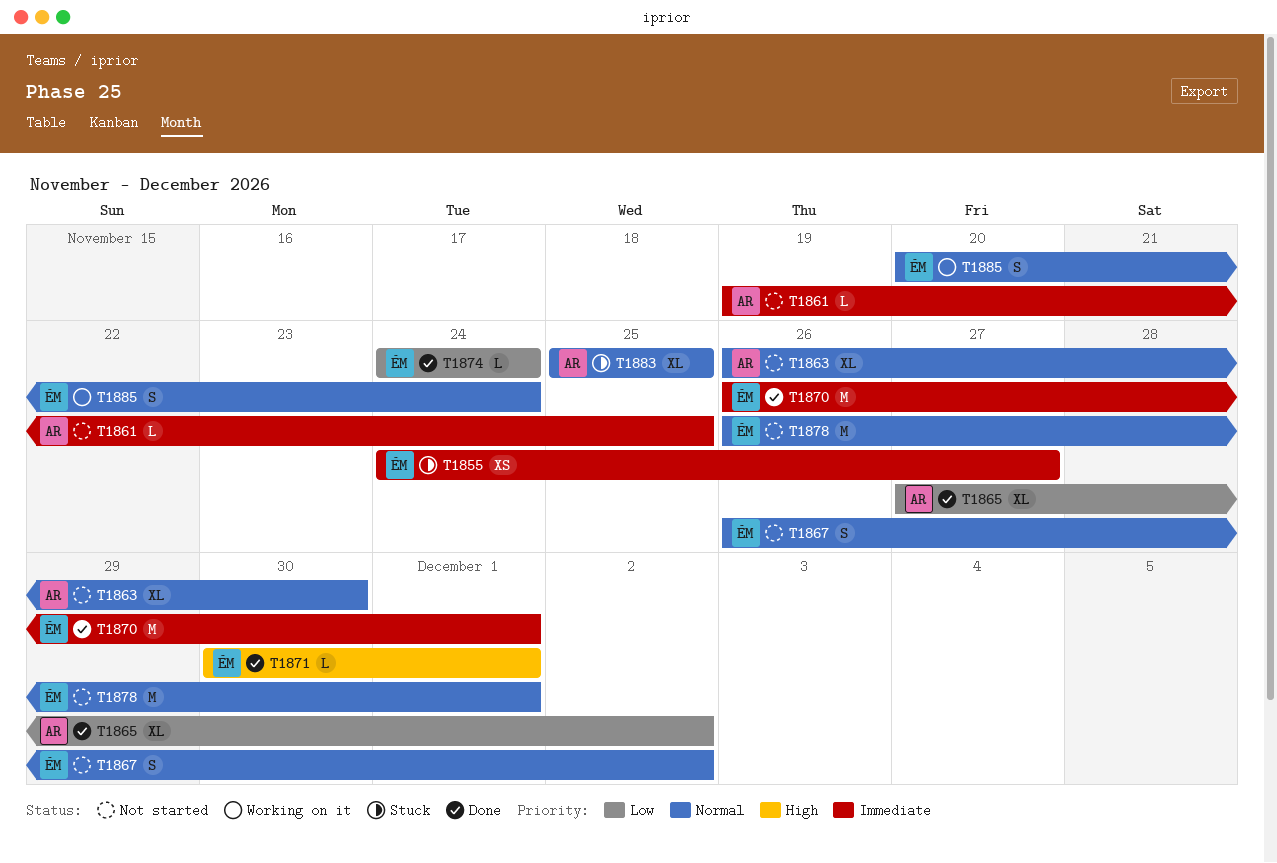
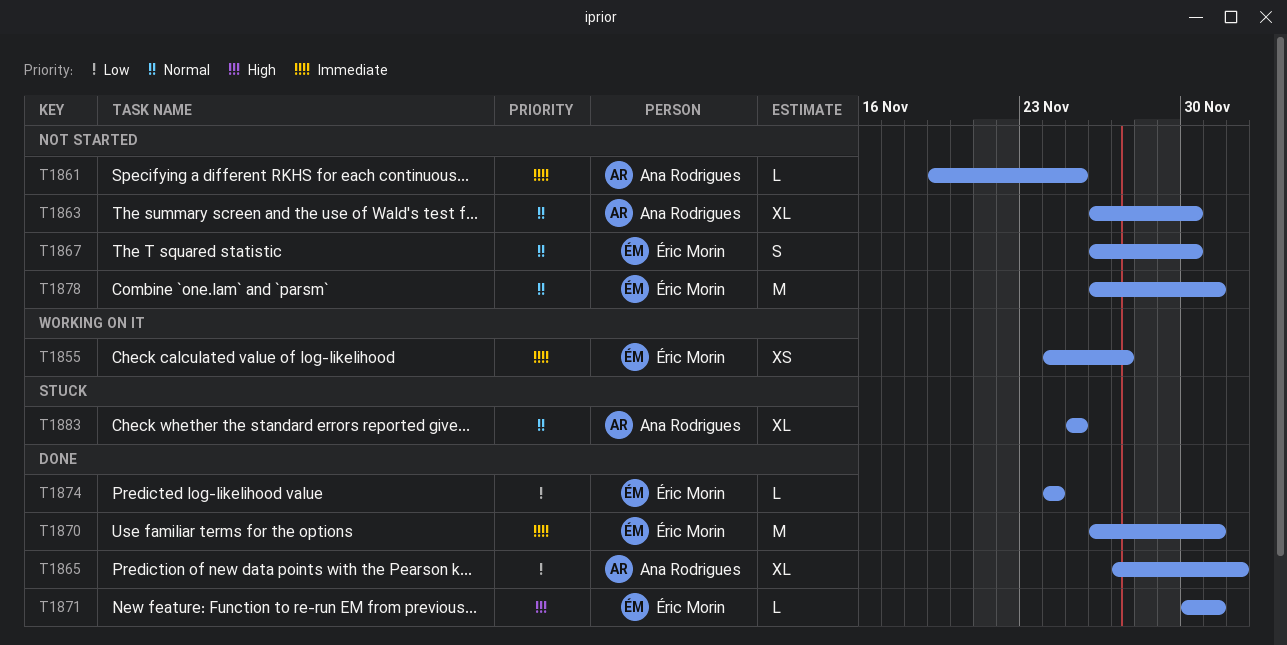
T1855, status: Stuck -> Working on it
T1867, due: Dec 2 -> Nov 30
T1885: present -> none

